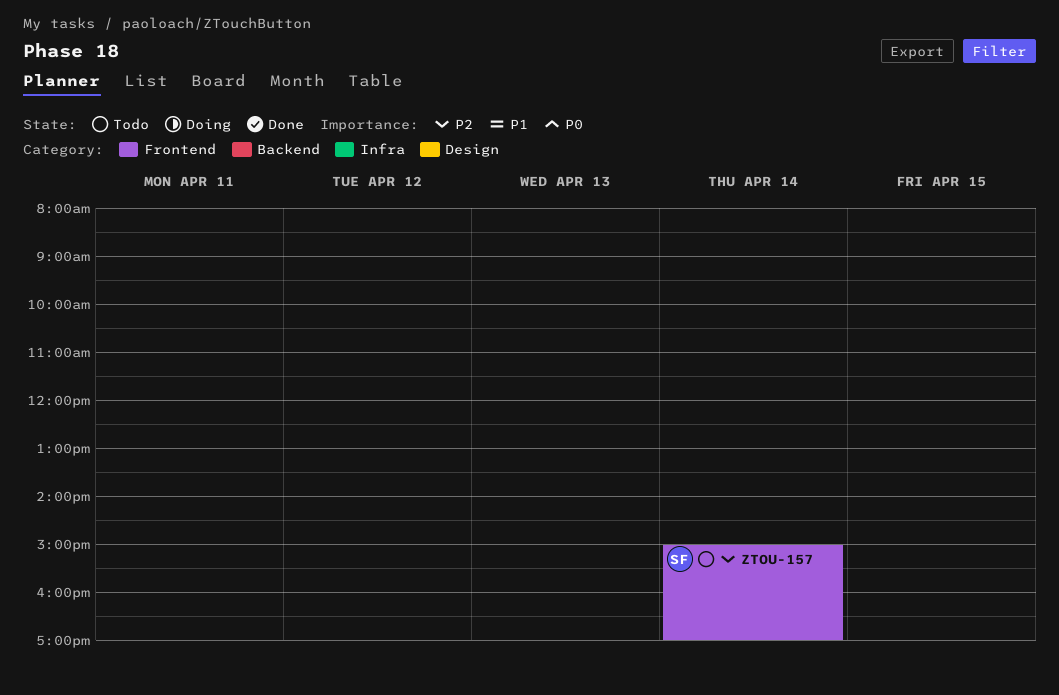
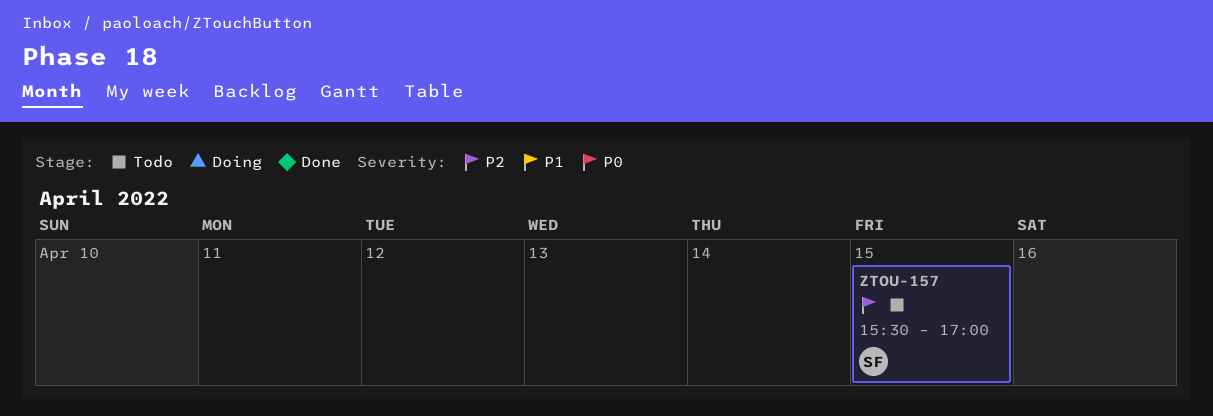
ZTOU-157, day: Apr 14 -> Apr 15
ZTOU-157, begins: 15:00 -> 15:30

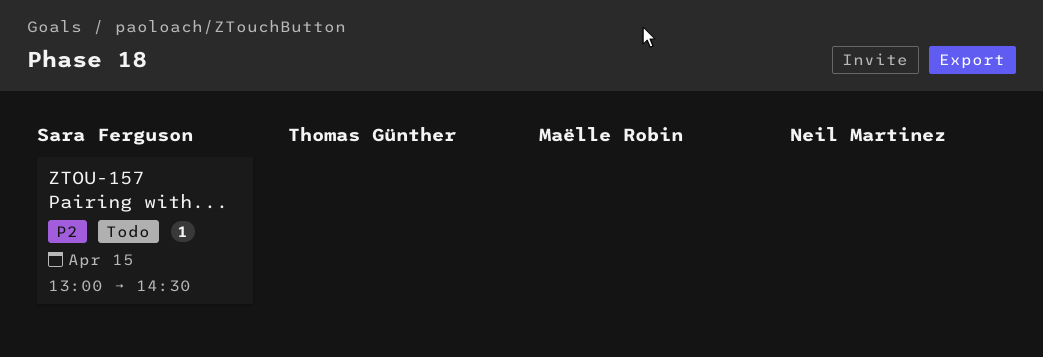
ZTOU-157, begins: 15:30 -> 13:00
ZTOU-157, ends: 17:00 -> 14:30

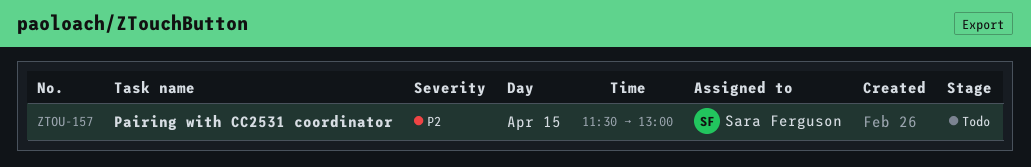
ZTOU-157, begins: 13:00 -> 11:30
ZTOU-157, ends: 14:30 -> 13:00

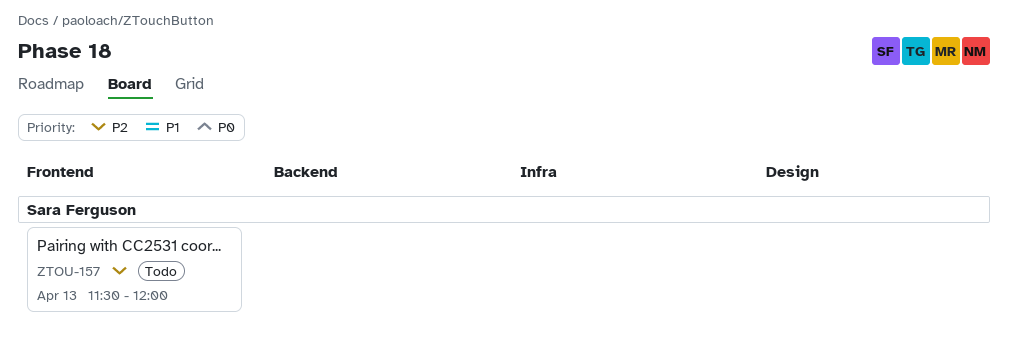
ZTOU-157, day: Apr 15 -> Apr 13
ZTOU-157, ends: 13:00 -> 12:00

